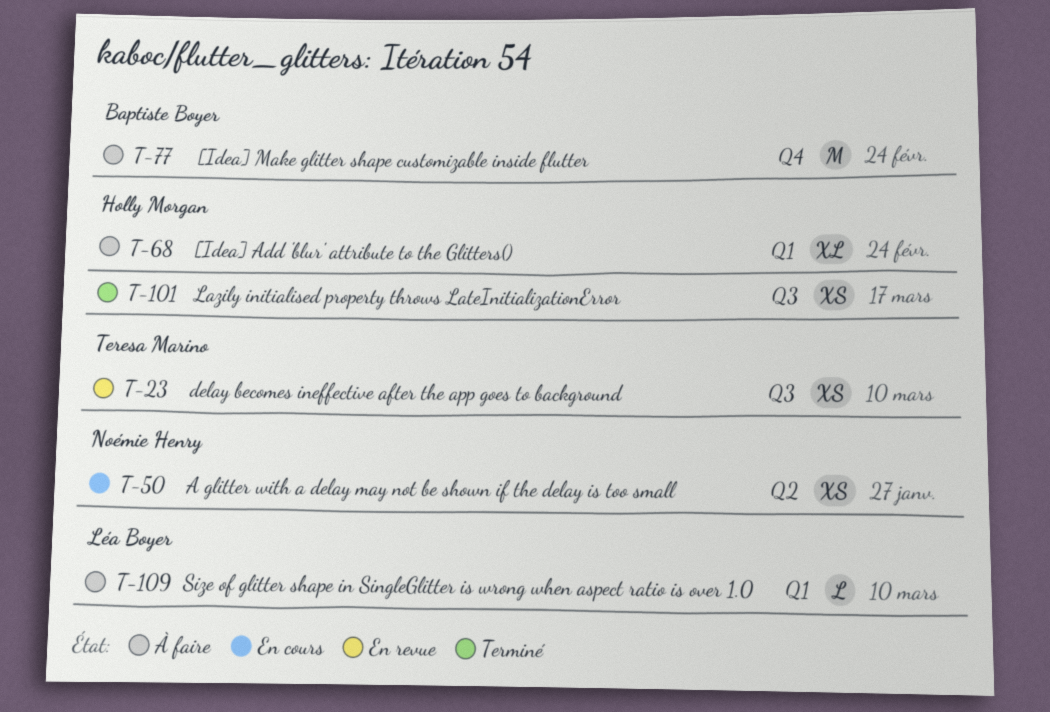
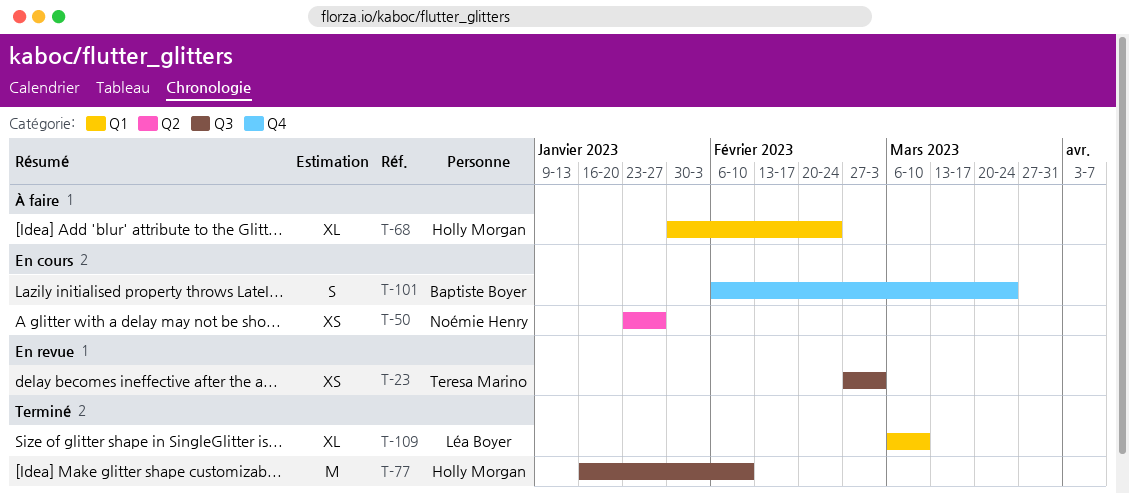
T-23, due: Mar 10 -> Mar 3
T-77, status: À faire -> Terminé
T-77, owner: Baptiste Boyer -> Holly Morgan
T-77, label: Q4 -> Q3
T-77, due: Feb 24 -> Feb 10
T-101, status: Terminé -> En cours
T-101, owner: Holly Morgan -> Baptiste Boyer
T-101, label: Q3 -> Q4
T-101, estimate: XS -> S
T-101, due: Mar 17 -> Mar 24
T-109, status: À faire -> Terminé
T-109, estimate: L -> XL

